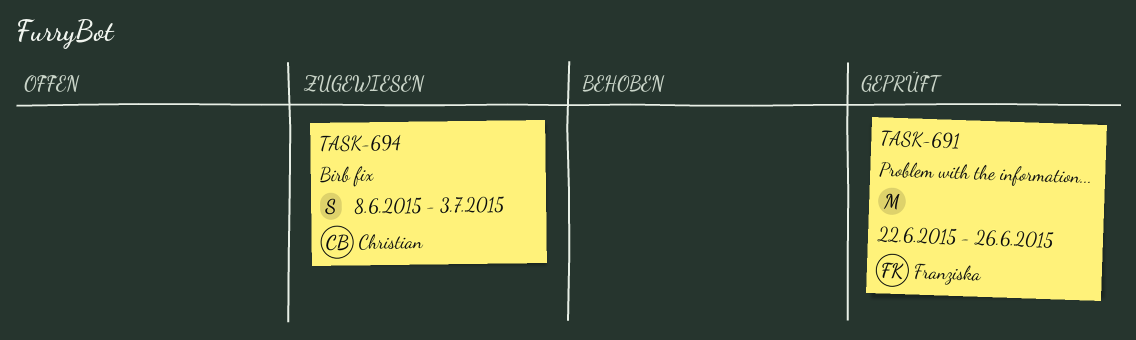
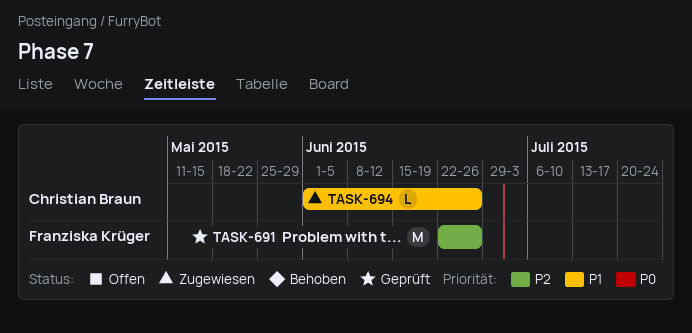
TASK-694, estimate: S -> L
TASK-694, start: Jun 8 -> Jun 1
TASK-694, due: Jul 3 -> Jun 26

